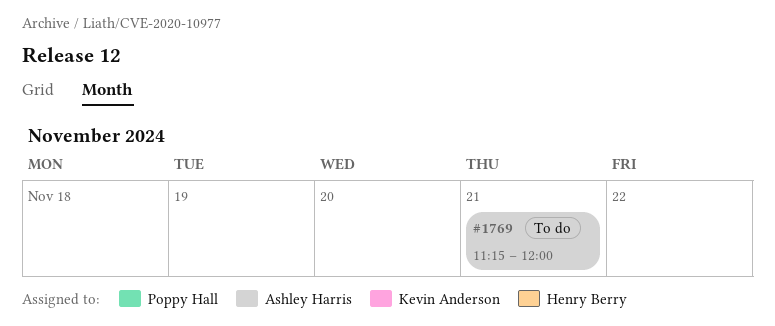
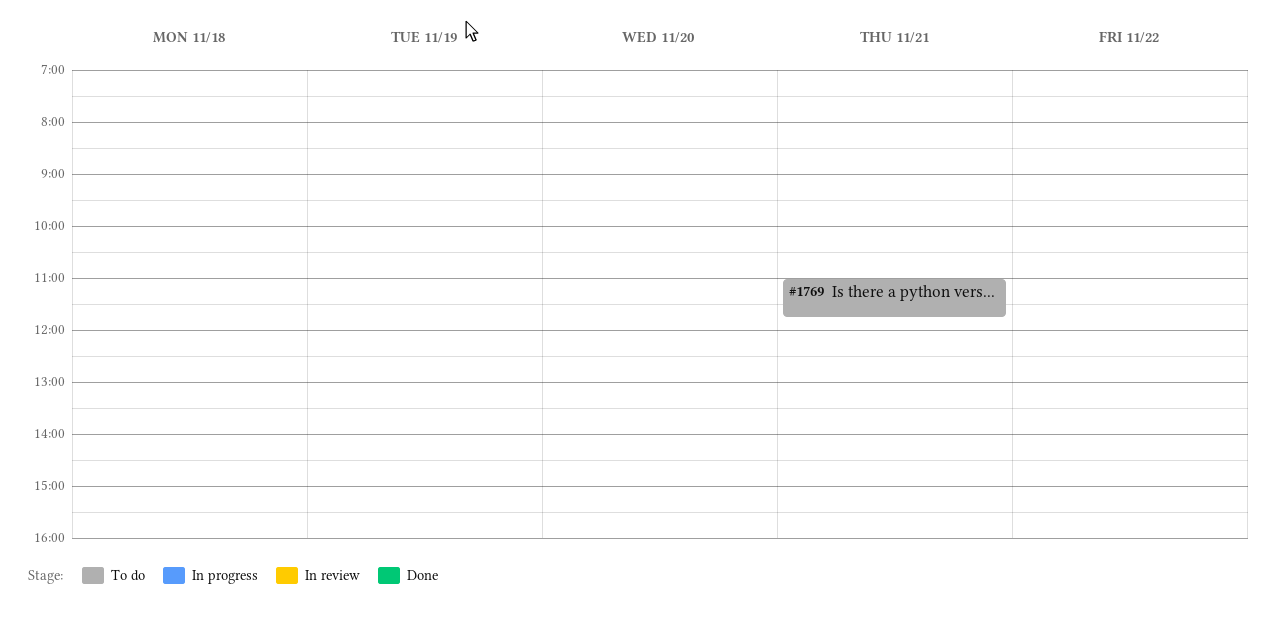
#1769, begins: 11:15 -> 11:00
#1769, ends: 12:00 -> 11:45

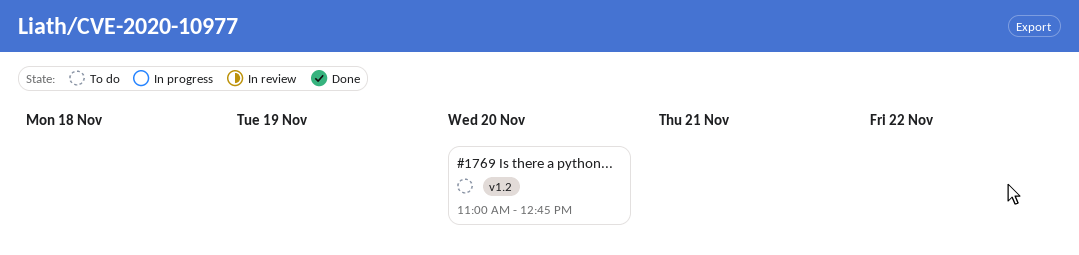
#1769, day: Nov 21 -> Nov 20
#1769, ends: 11:45 -> 12:45

